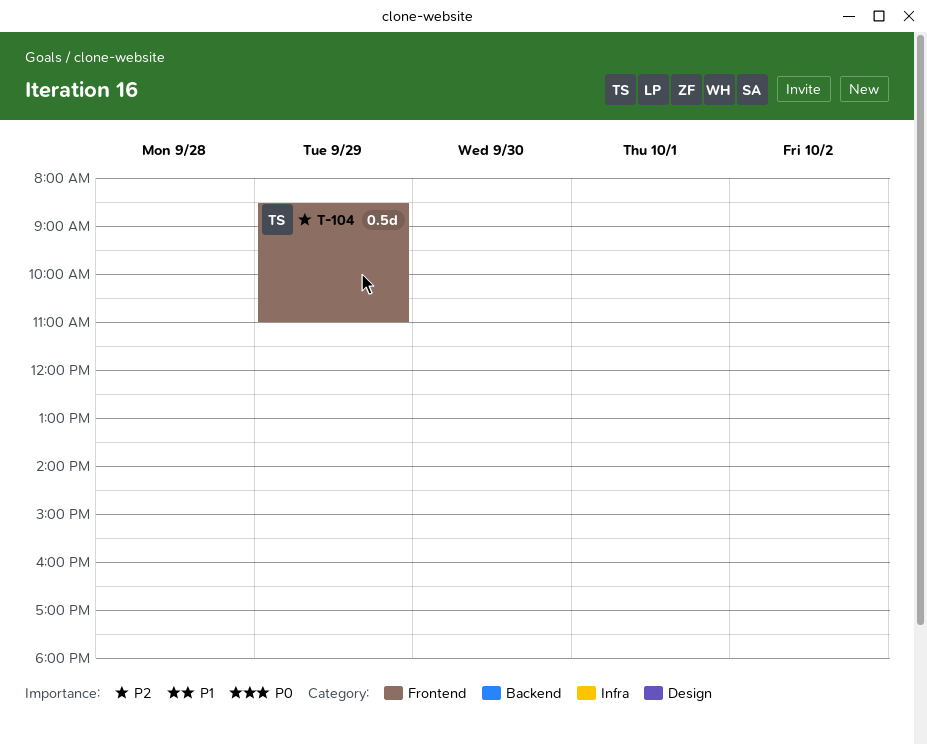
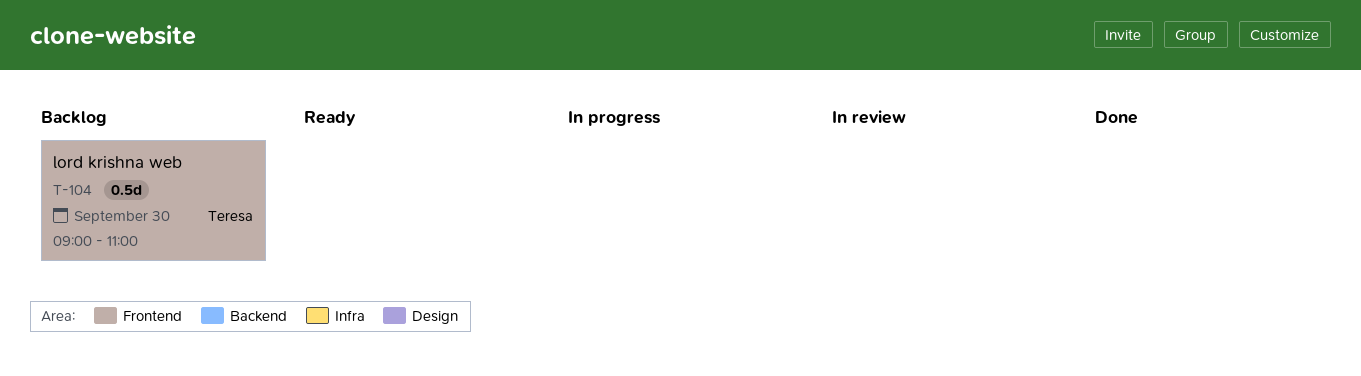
T-104, day: Sep 29 -> Sep 30
T-104, begins: 08:30 -> 09:00

